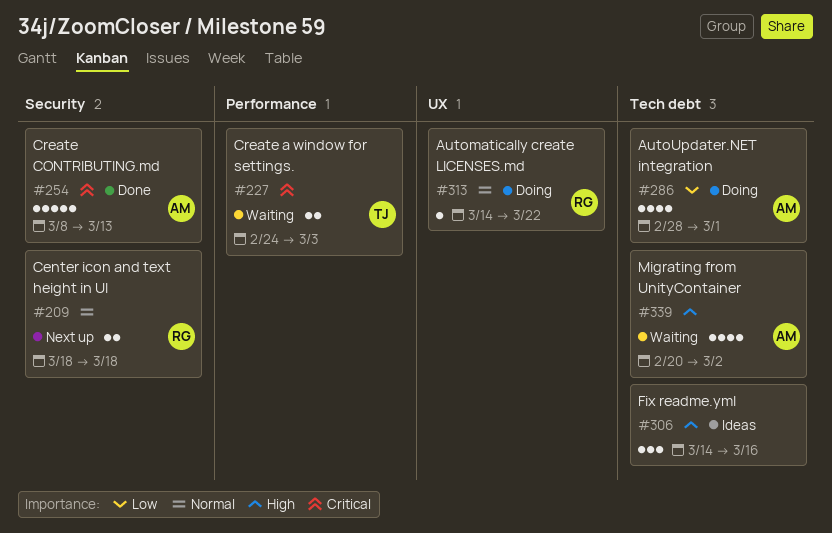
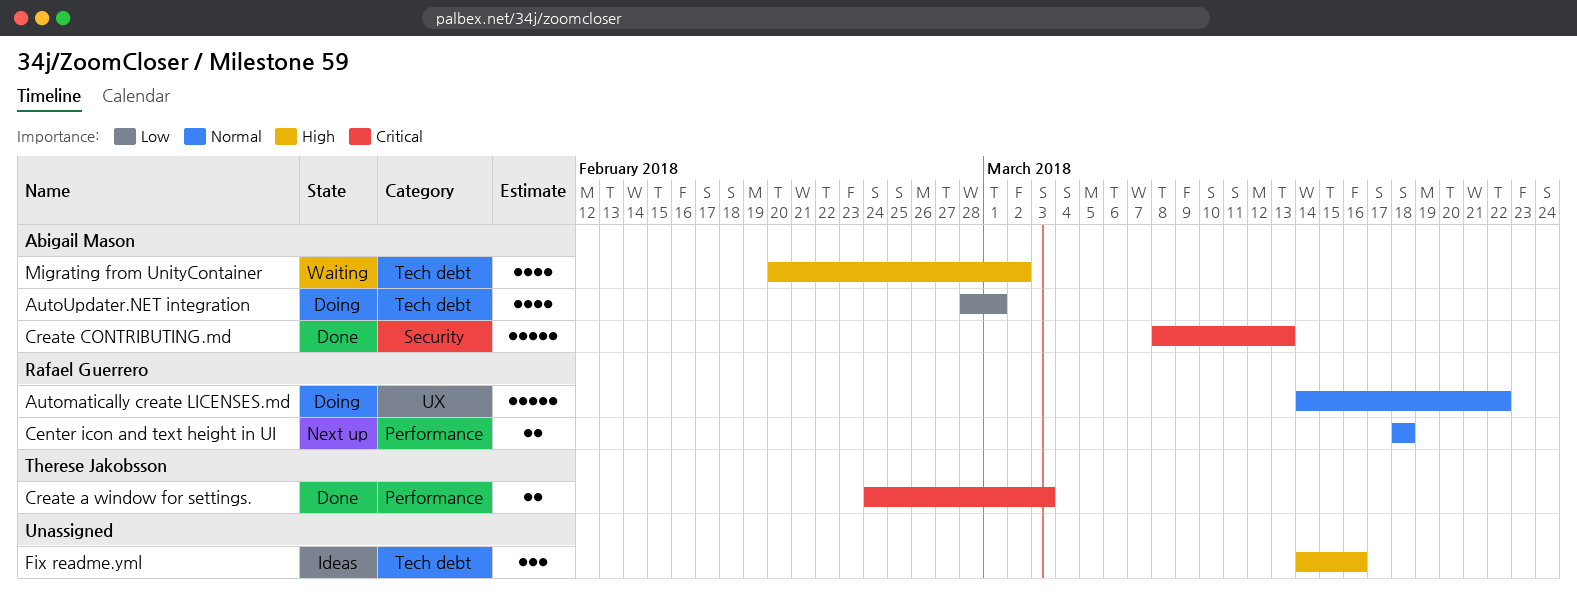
Automatically create LICENSES.md, estimate: 1 -> 5
Center icon and text height in UI, label: Security -> Performance
Create a window for settings., status: Waiting -> Done

